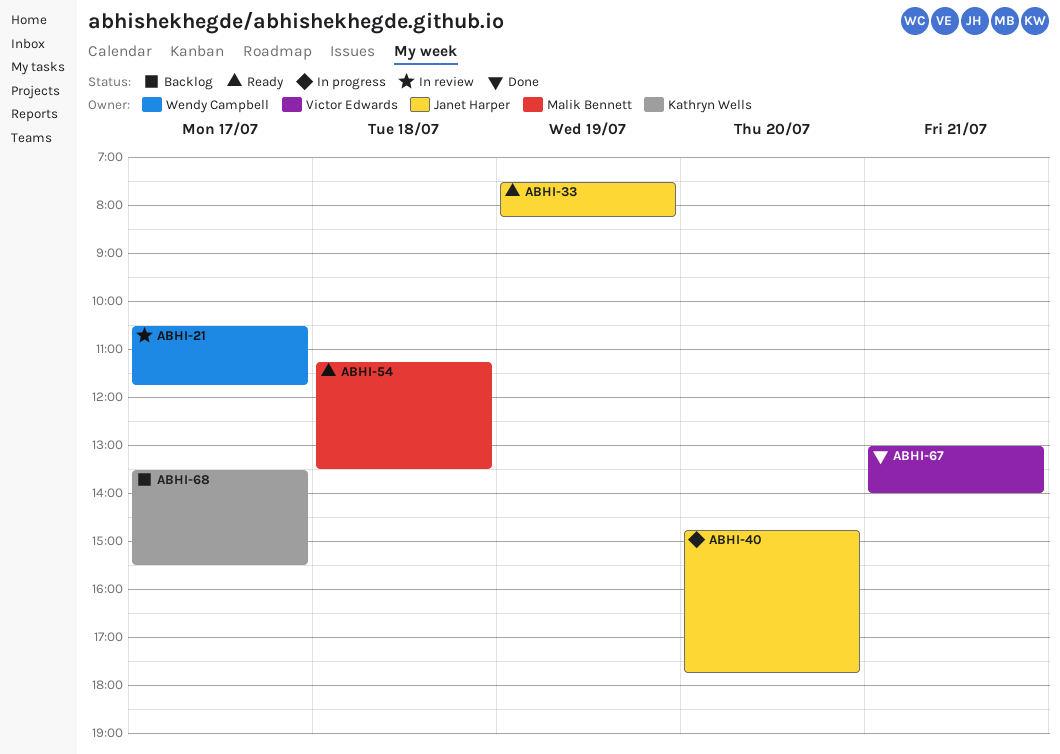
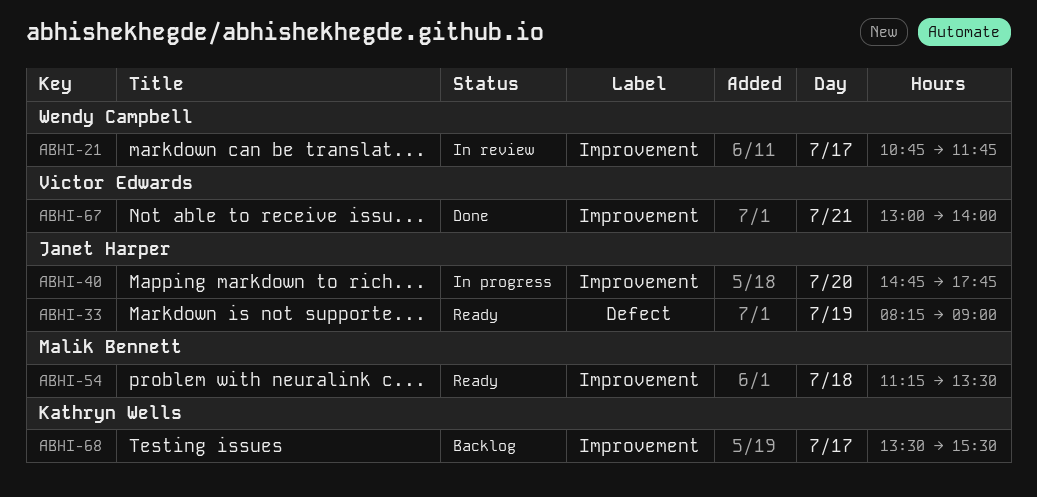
ABHI-21, begins: 10:30 -> 10:45
ABHI-33, begins: 07:30 -> 08:15
ABHI-33, ends: 08:15 -> 09:00

